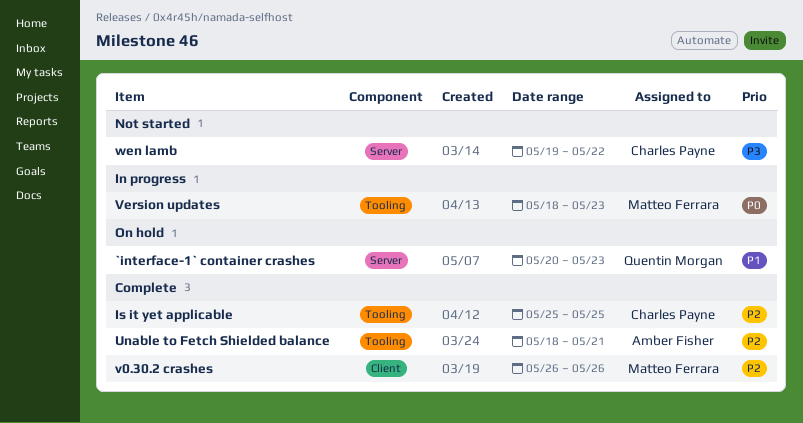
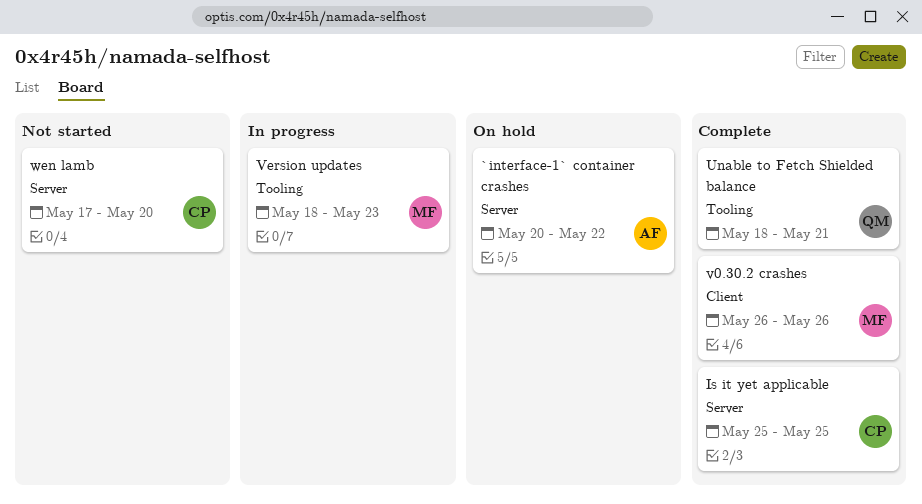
`interface-1` container crashes, owner: Quentin Morgan -> Amber Fisher
`interface-1` container crashes, due: May 23 -> May 22
Is it yet applicable, label: Tooling -> Server
Unable to Fetch Shielded balance, owner: Amber Fisher -> Quentin Morgan
wen lamb, start: May 19 -> May 17
wen lamb, due: May 22 -> May 20

